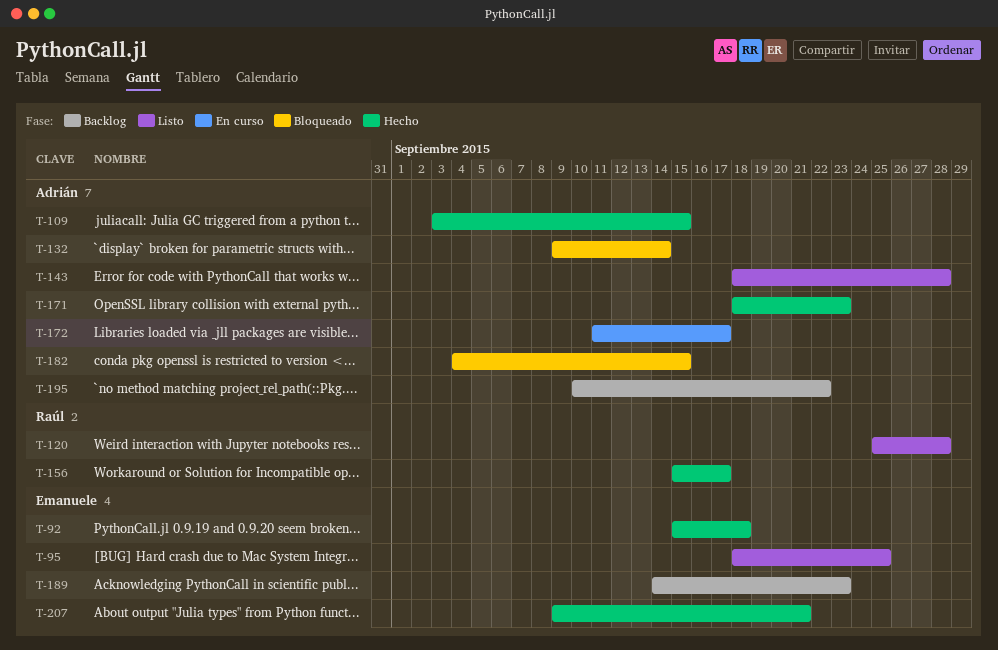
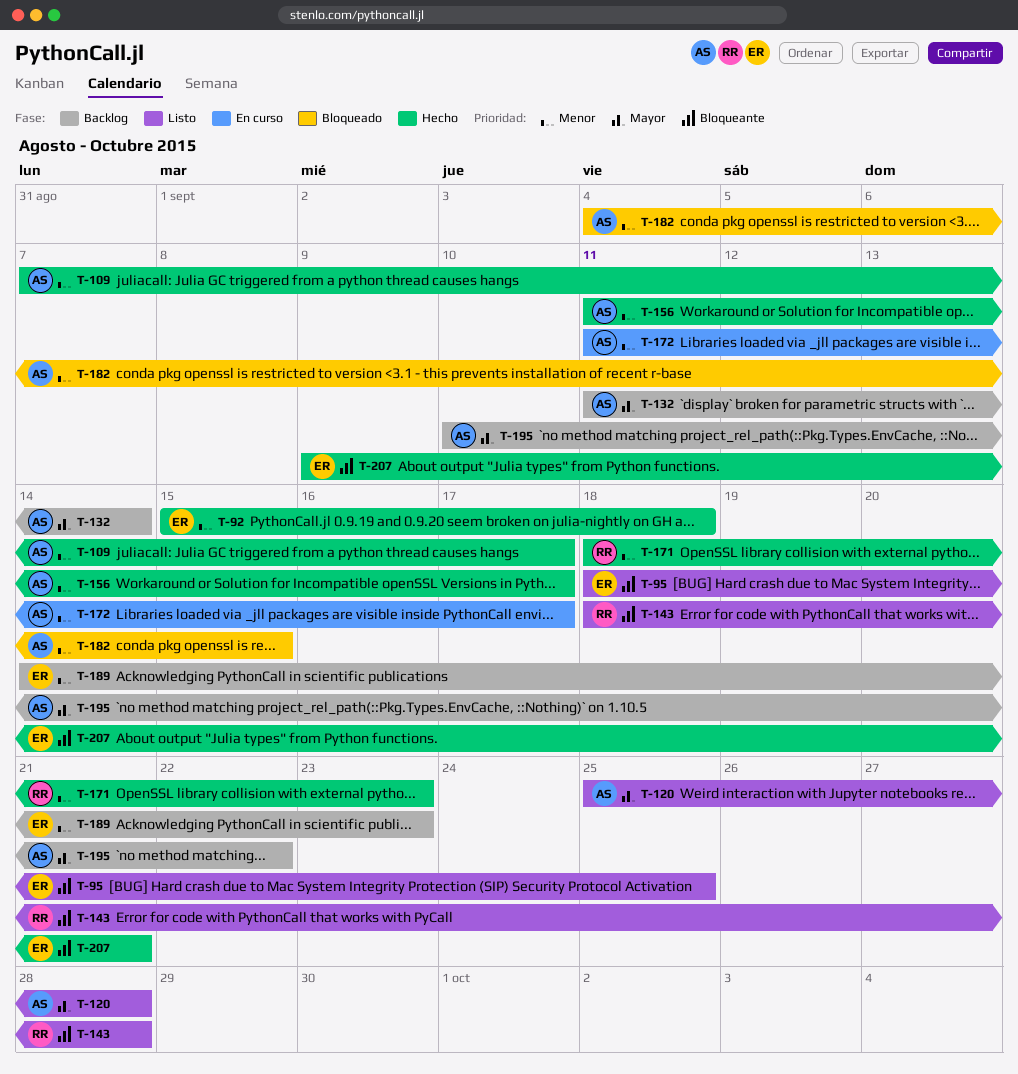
T-109, start: Sep 3 -> Sep 7
T-109, due: Sep 15 -> Sep 17
T-120, owner: Raúl -> Adrián
T-132, status: Bloqueado -> Backlog
T-132, start: Sep 9 -> Sep 11
T-143, owner: Adrián -> Raúl
T-156, owner: Raúl -> Adrián
T-156, start: Sep 15 -> Sep 11
T-171, owner: Adrián -> Raúl

